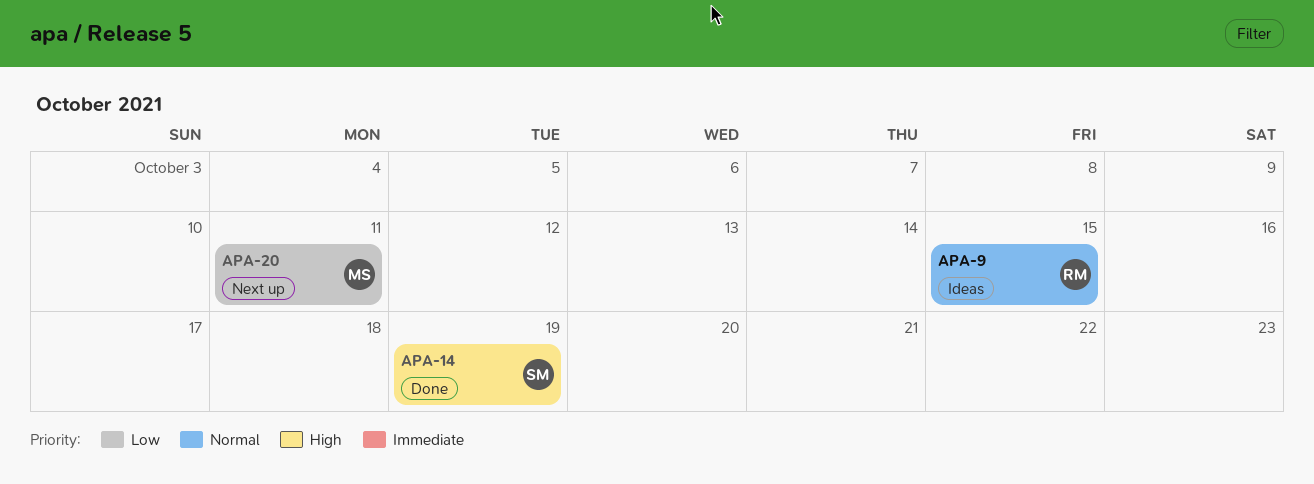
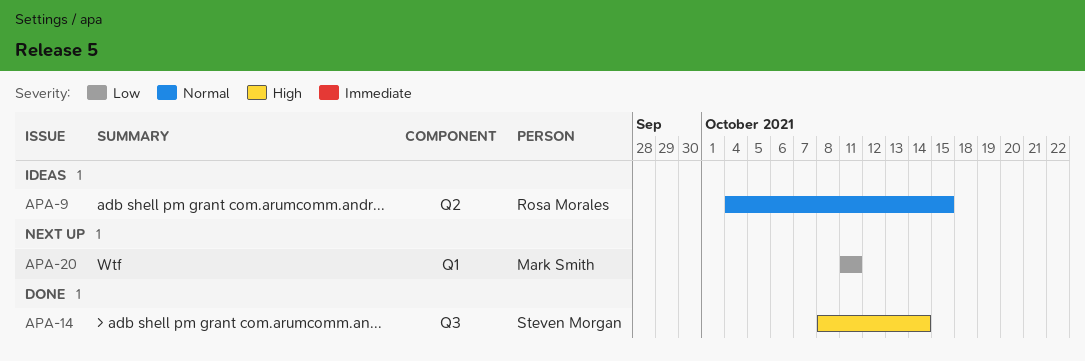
APA-14, due: Oct 19 -> Oct 14

